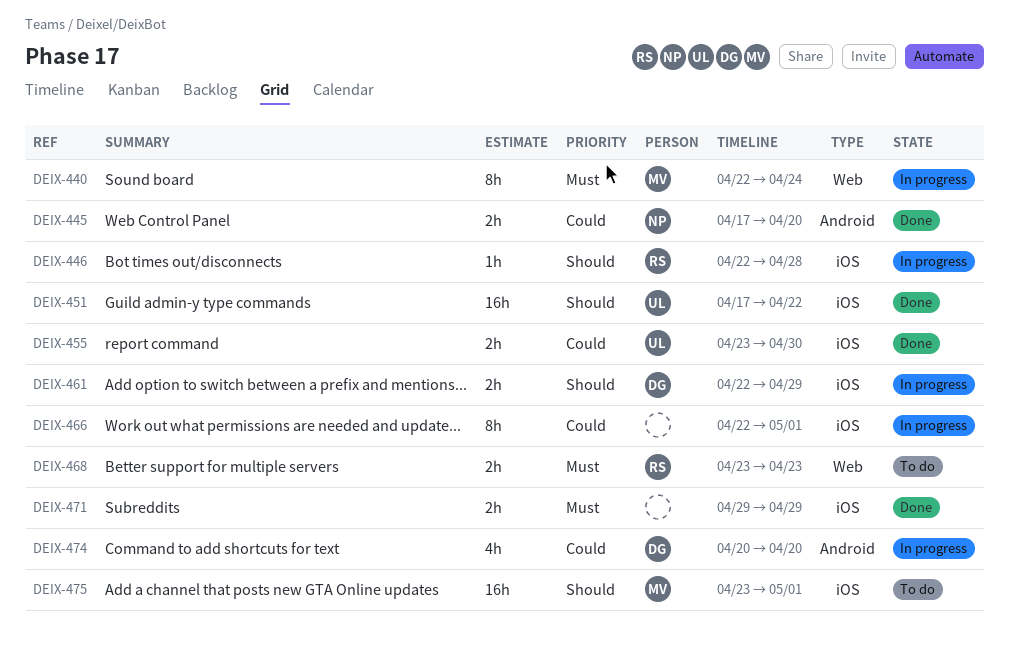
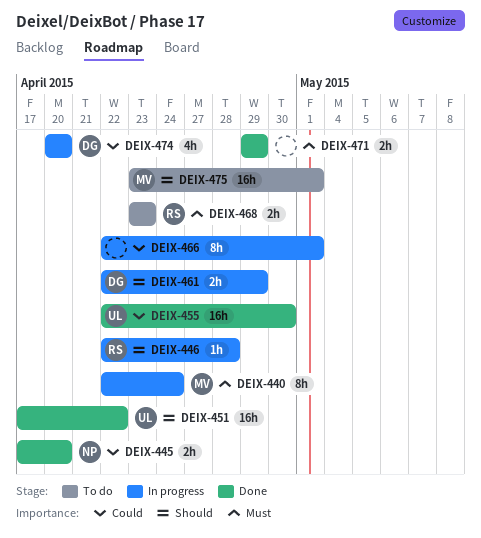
DEIX-455, estimate: 2h -> 16h
DEIX-455, start: Apr 23 -> Apr 22

